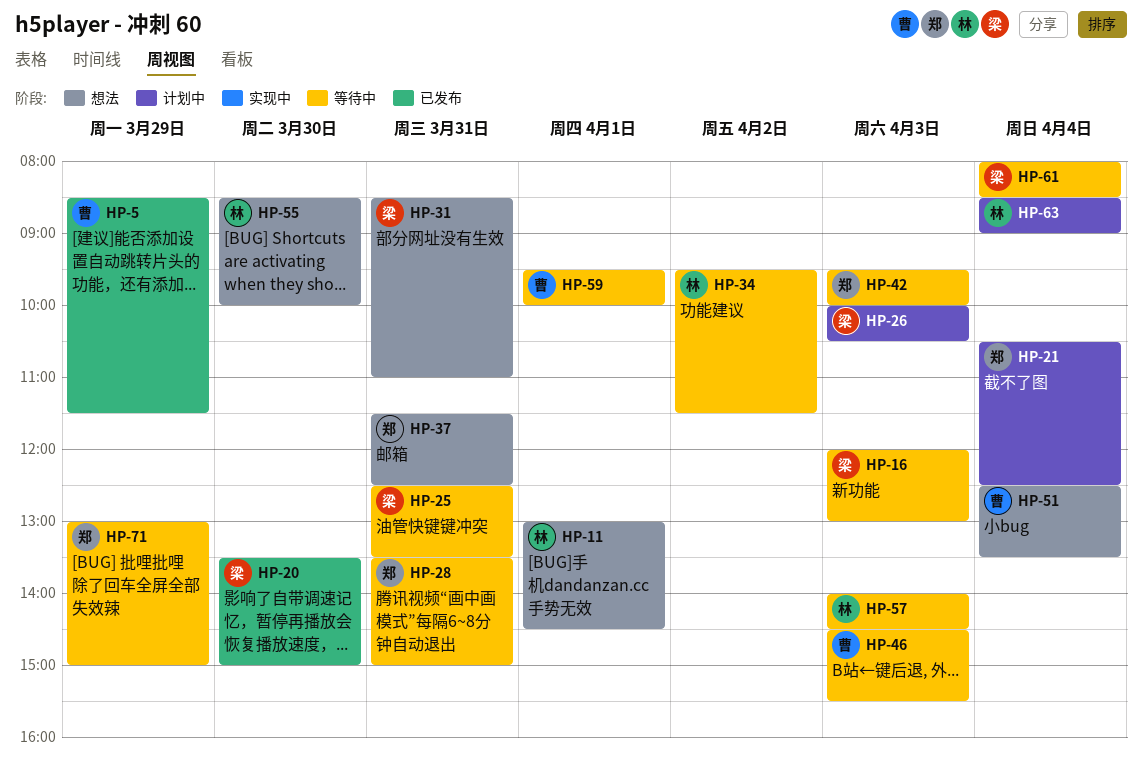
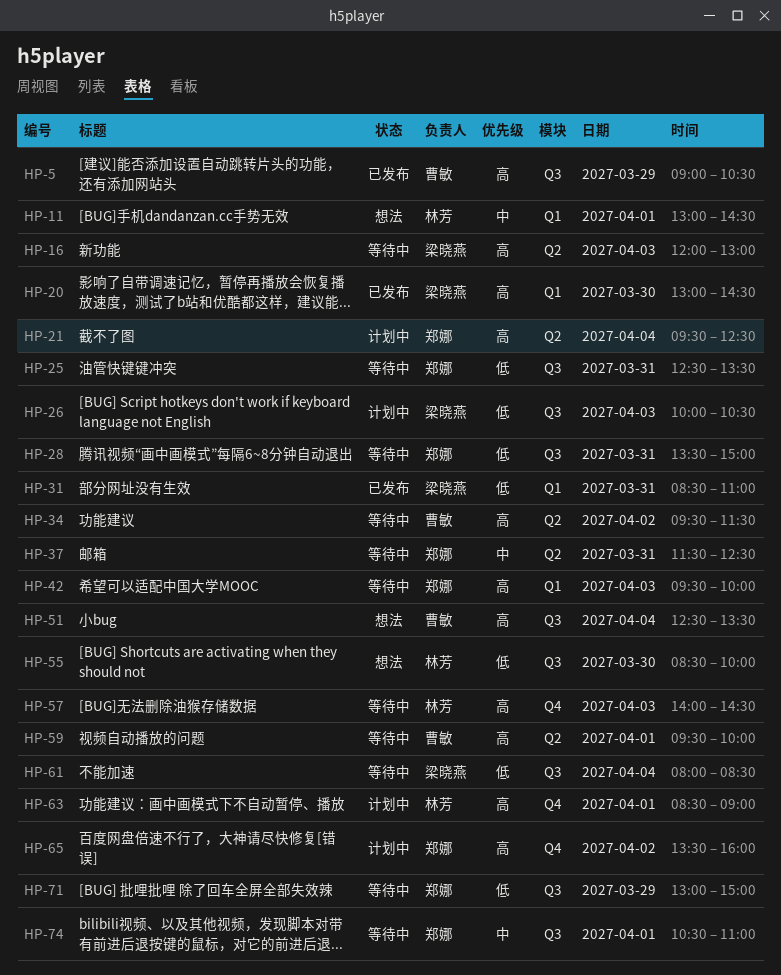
HP-5, begins: 08:30 -> 09:00
HP-5, ends: 11:30 -> 10:30
HP-20, begins: 13:30 -> 13:00
HP-20, ends: 15:00 -> 14:30
HP-21, begins: 10:30 -> 09:30
HP-25, owner: 梁晓燕 -> 郑娜
HP-31, status: 想法 -> 已发布
HP-34, owner: 林芳 -> 曹敏
HP-37, status: 想法 -> 等待中
HP-46: present -> none
HP-63, day: Apr 4 -> Apr 1
HP-65: none -> present
HP-74: none -> present

